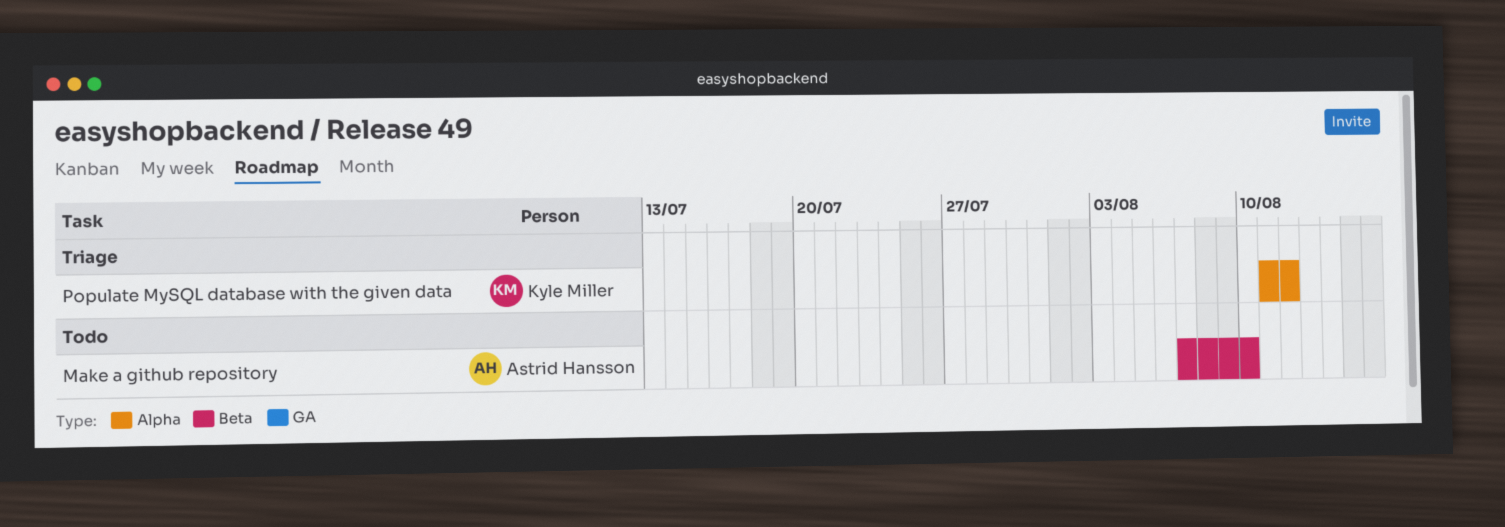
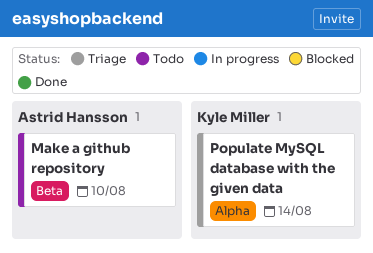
Populate MySQL database with the given data, due: Aug 12 -> Aug 14

